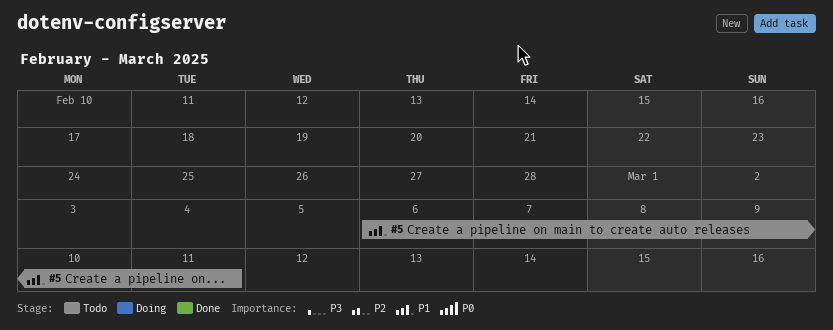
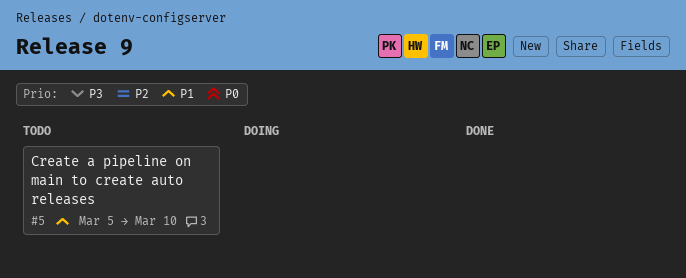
#5, start: Mar 6 -> Mar 5
#5, due: Mar 11 -> Mar 10

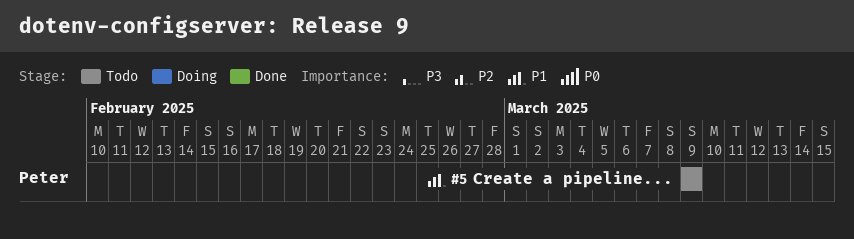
#5, start: Mar 5 -> Mar 9
#5, due: Mar 10 -> Mar 9

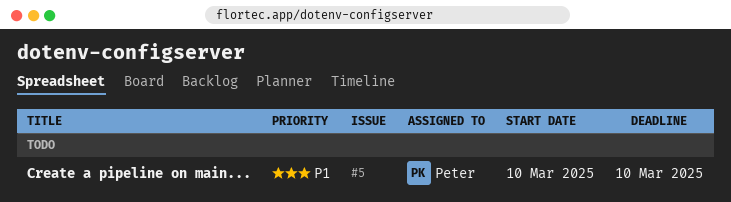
#5, start: Mar 9 -> Mar 10
#5, due: Mar 9 -> Mar 10

